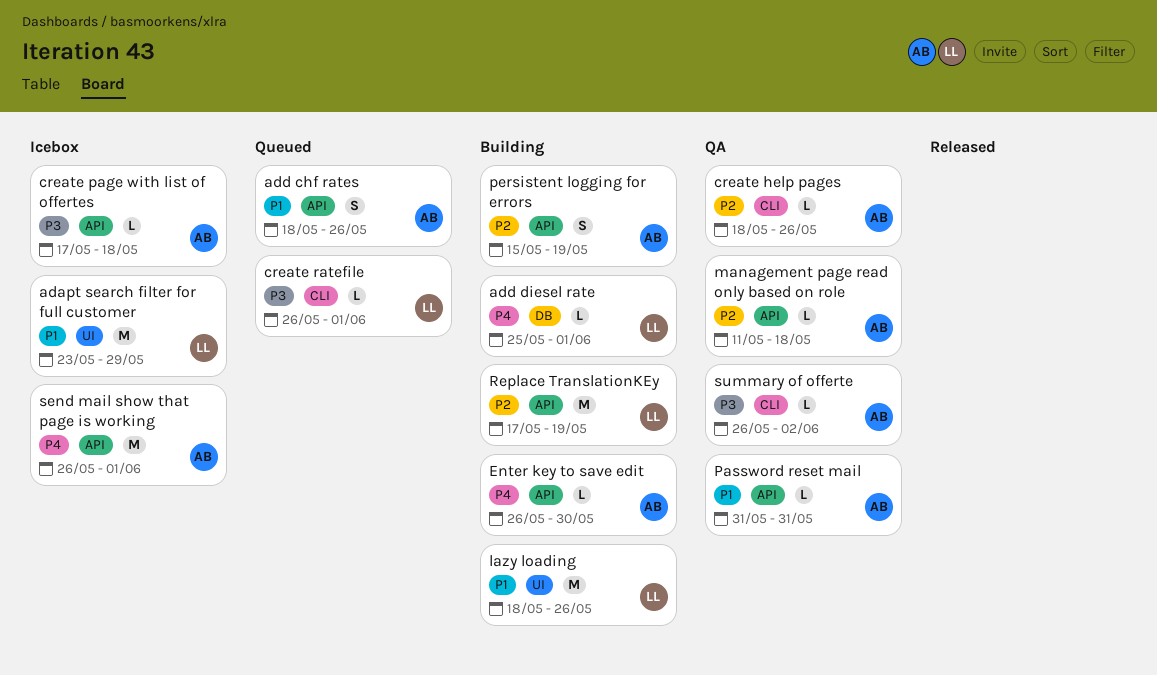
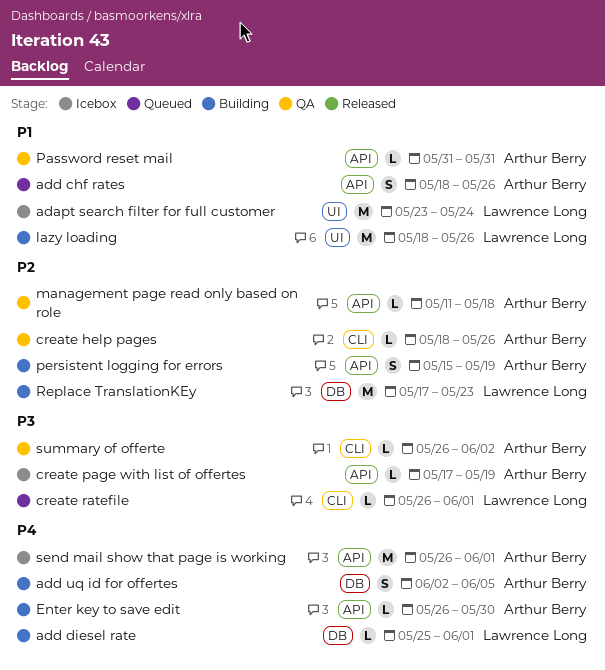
adapt search filter for full customer, due: May 29 -> May 24
add uq id for offertes: none -> present
create page with list of offertes, due: May 18 -> May 19
Replace TranslationKEy, label: API -> DB
Replace TranslationKEy, due: May 19 -> May 23

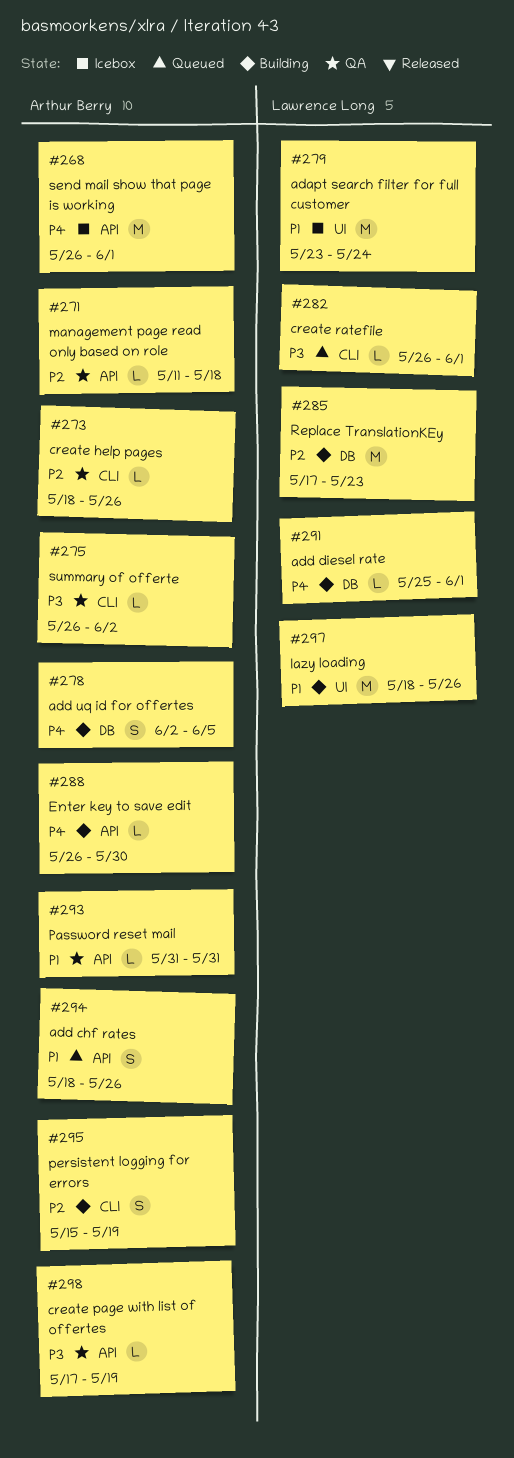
create page with list of offertes, status: Icebox -> QA
persistent logging for errors, label: API -> CLI

